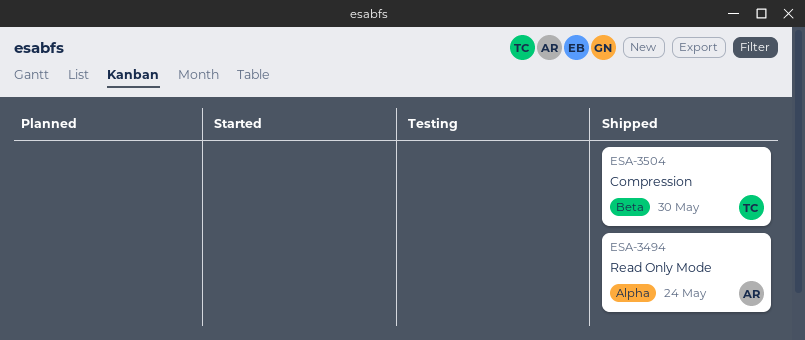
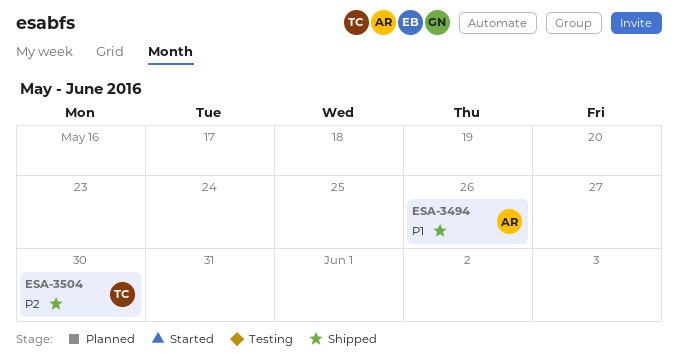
ESA-3494, due: May 24 -> May 26

